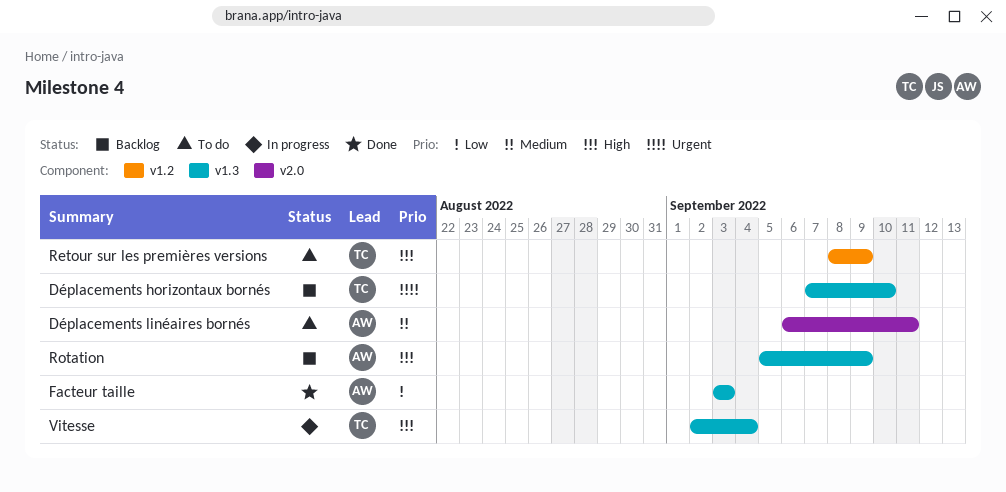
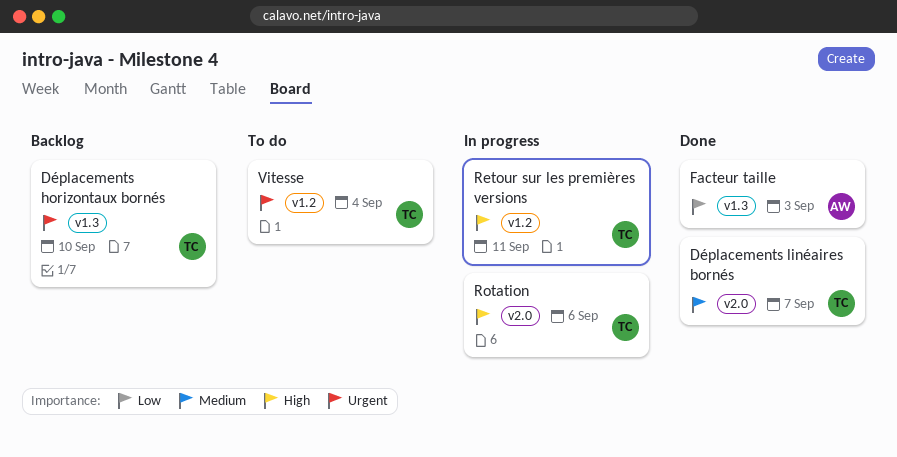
Déplacements linéaires bornés, status: To do -> Done
Déplacements linéaires bornés, owner: AW -> TC
Déplacements linéaires bornés, due: Sep 11 -> Sep 7
Retour sur les premières versions, status: To do -> In progress
Retour sur les premières versions, due: Sep 9 -> Sep 11
Rotation, status: Backlog -> In progress
Rotation, owner: AW -> TC
Rotation, label: v1.3 -> v2.0
Rotation, due: Sep 9 -> Sep 6
Vitesse, status: In progress -> To do
Vitesse, priority: High -> Urgent
Vitesse, label: v1.3 -> v1.2

